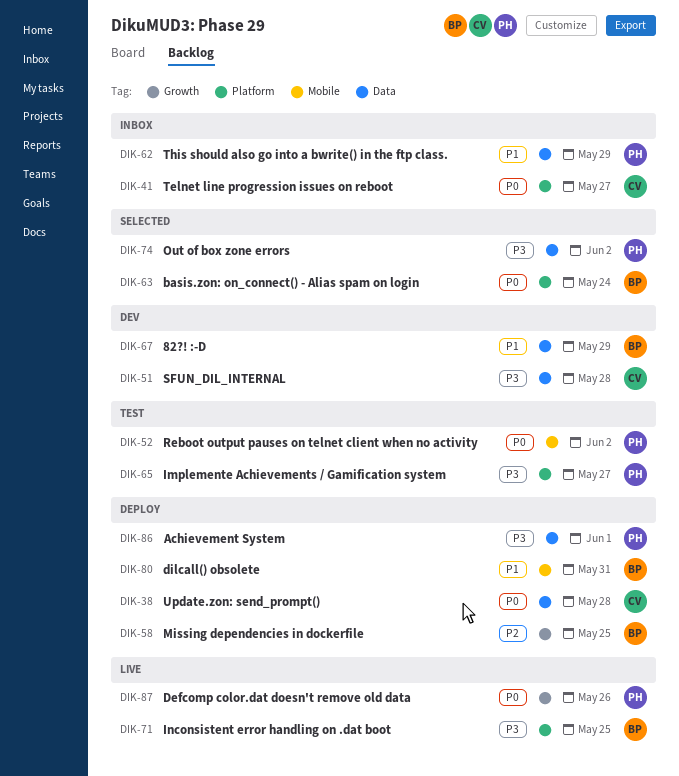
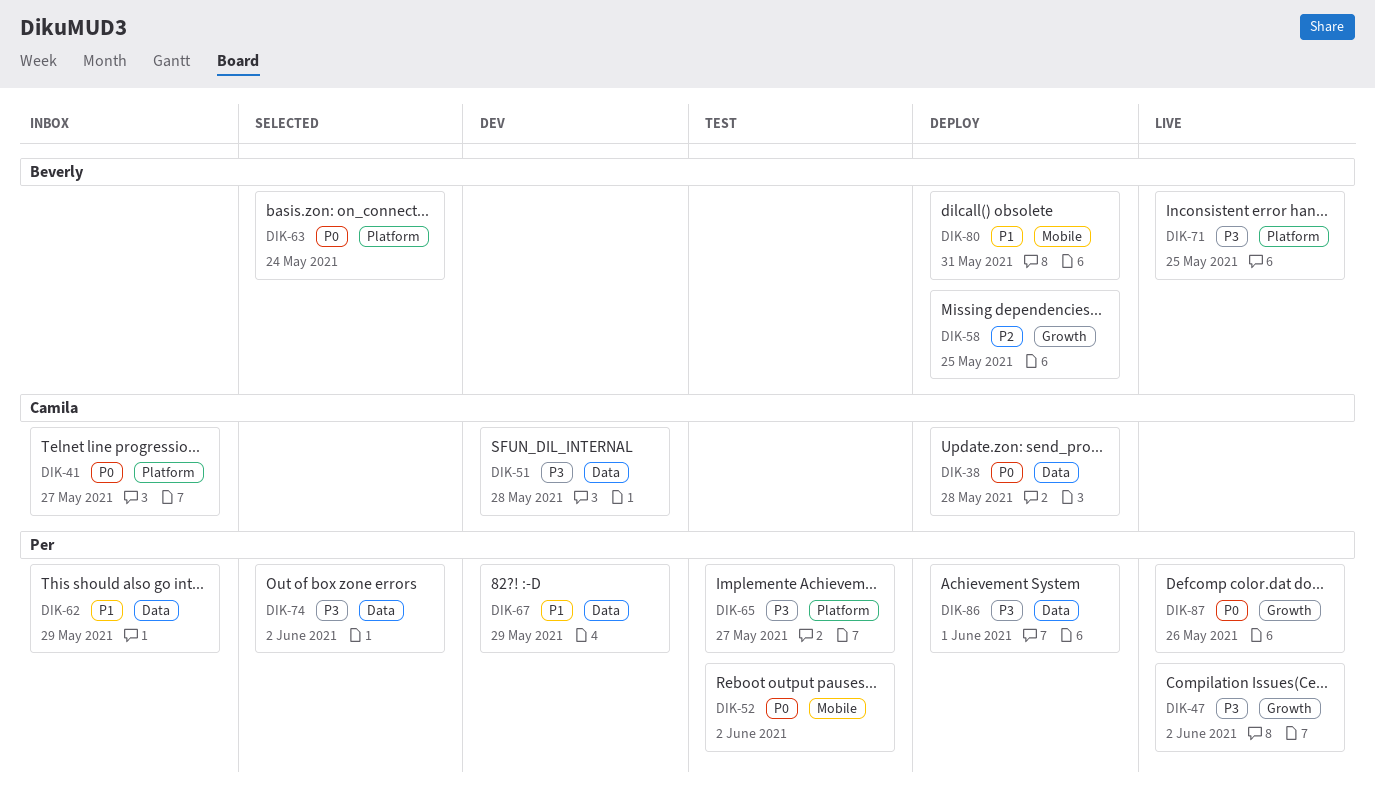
DIK-47: none -> present
DIK-67, owner: Beverly -> Per

